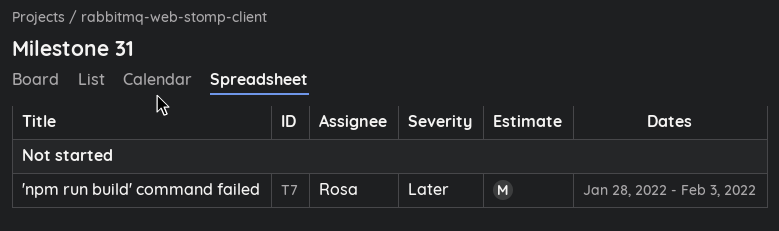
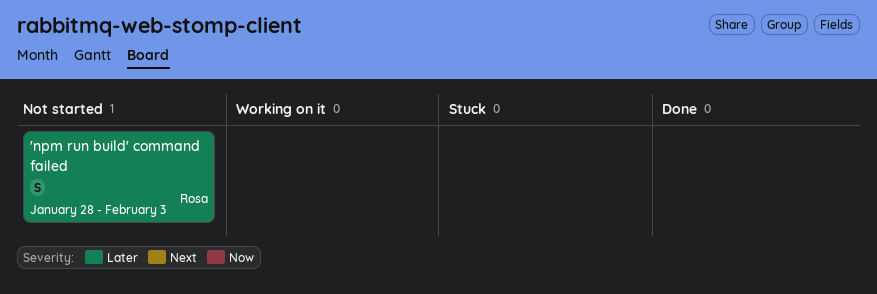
'npm run build' command failed, estimate: M -> S

